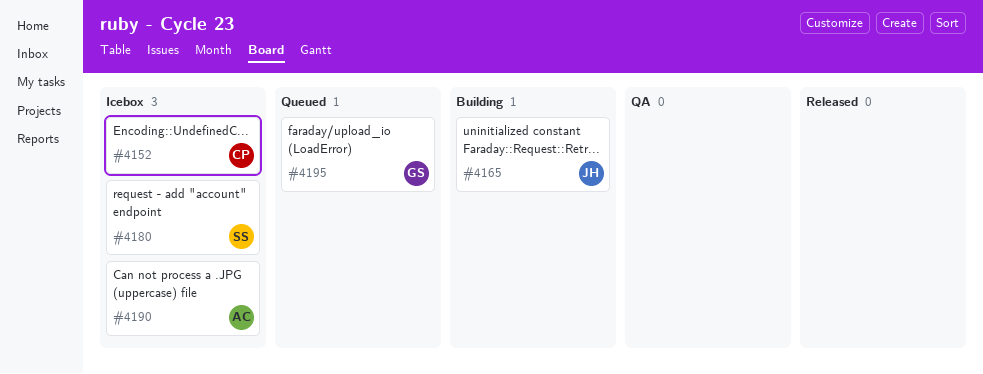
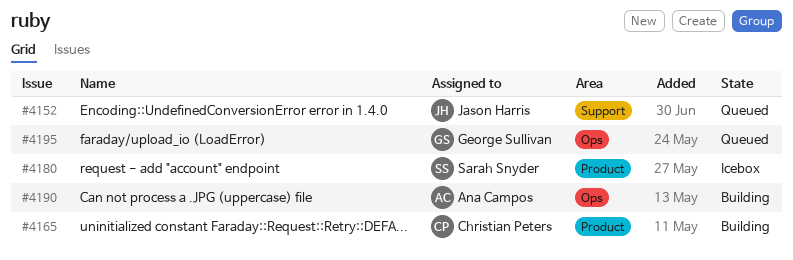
#4152, status: Icebox -> Queued
#4152, owner: Christian Peters -> Jason Harris
#4165, owner: Jason Harris -> Christian Peters
#4190, status: Icebox -> Building

